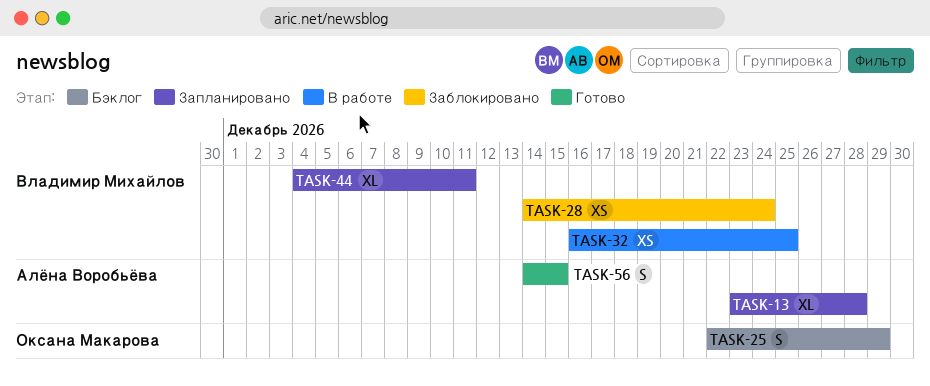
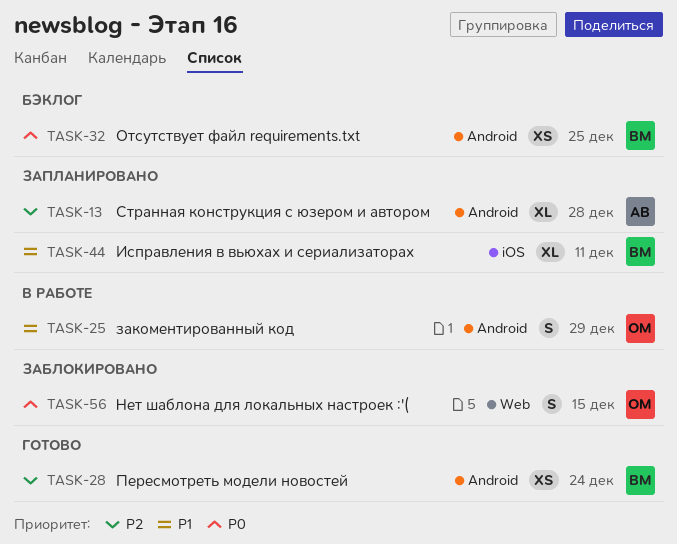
TASK-25, status: Бэклог -> В работе
TASK-28, status: Заблокировано -> Готово
TASK-32, status: В работе -> Бэклог
TASK-56, status: Готово -> Заблокировано
TASK-56, owner: Алёна Воробьёва -> Оксана Макарова

